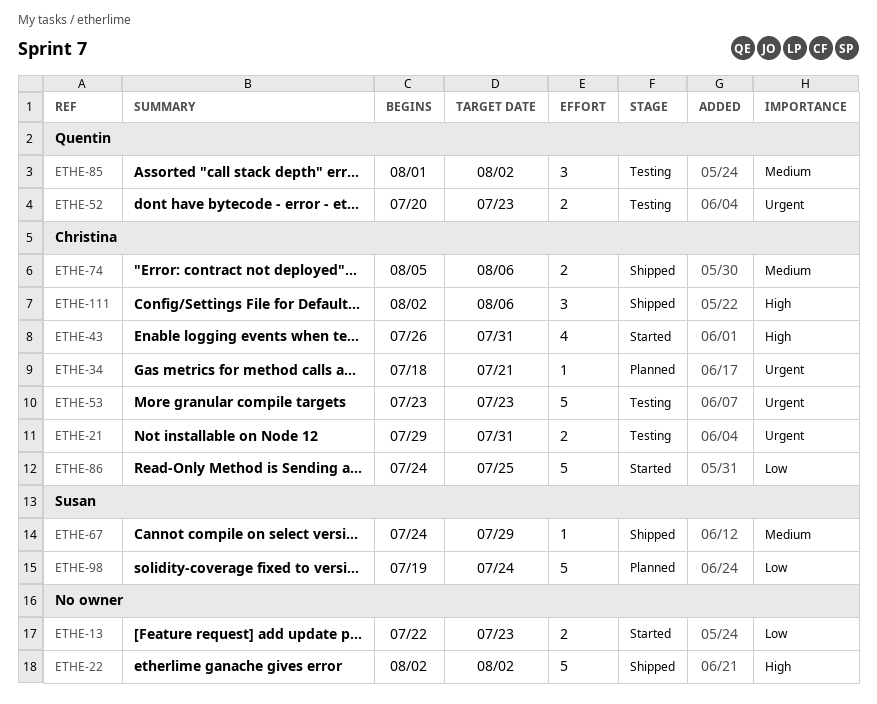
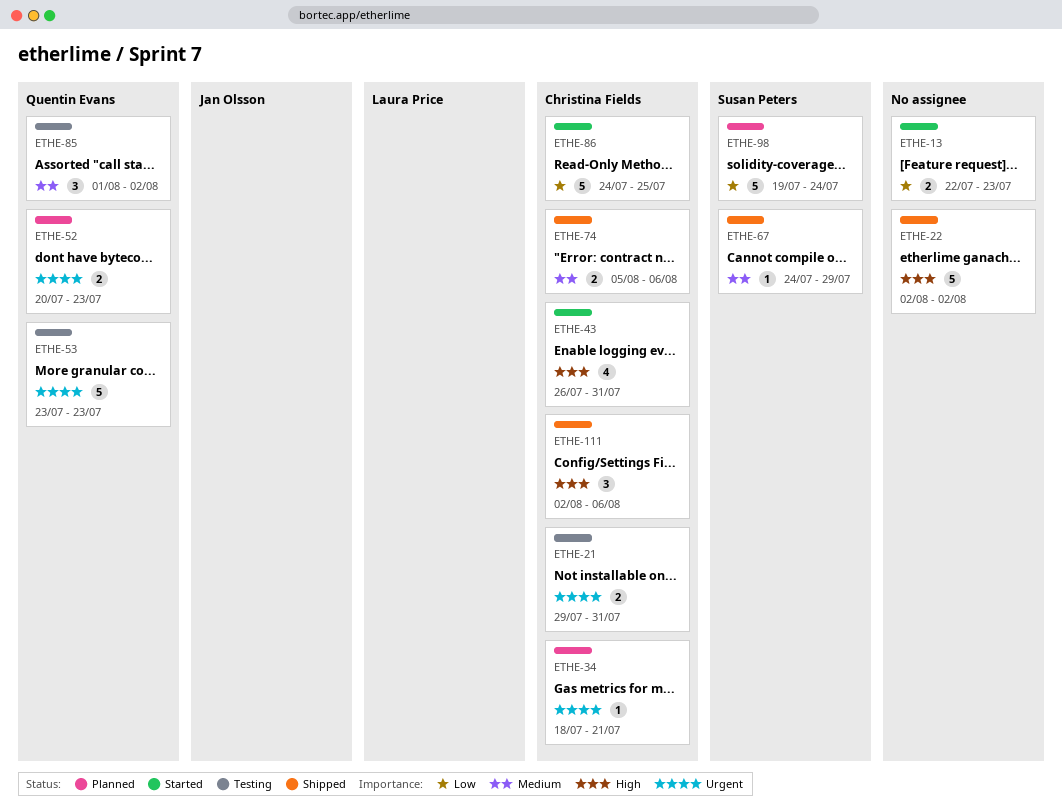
ETHE-52, status: Testing -> Planned
ETHE-53, owner: Christina Fields -> Quentin Evans

